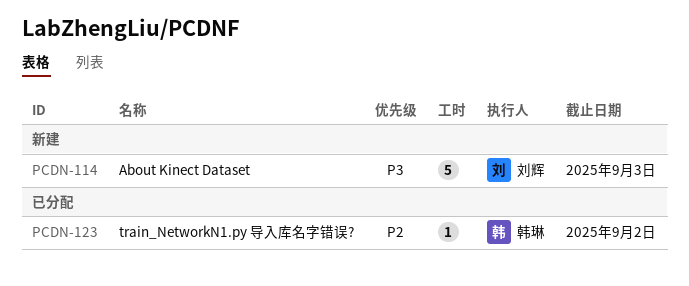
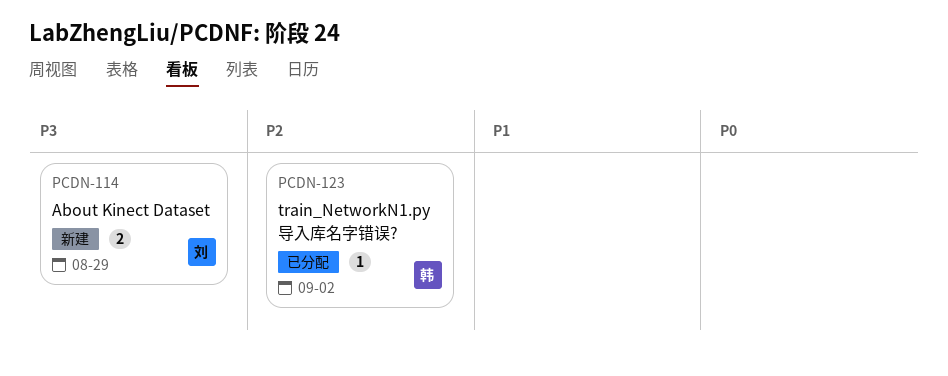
PCDN-114, estimate: 5 -> 2
PCDN-114, due: Sep 3 -> Aug 29

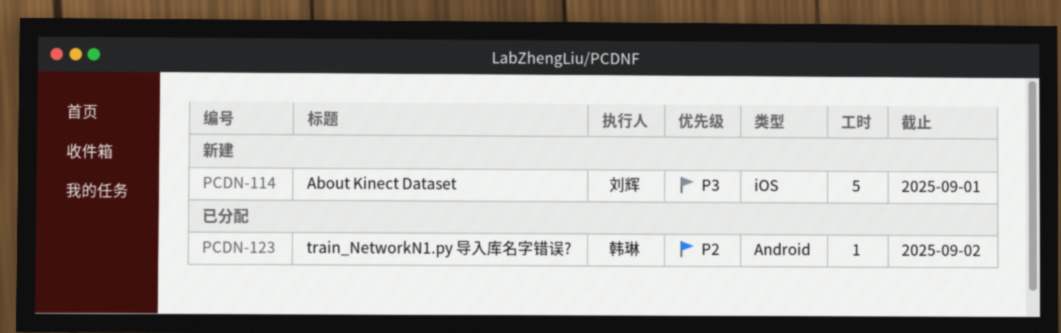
PCDN-114, estimate: 2 -> 5
PCDN-114, due: Aug 29 -> Sep 1

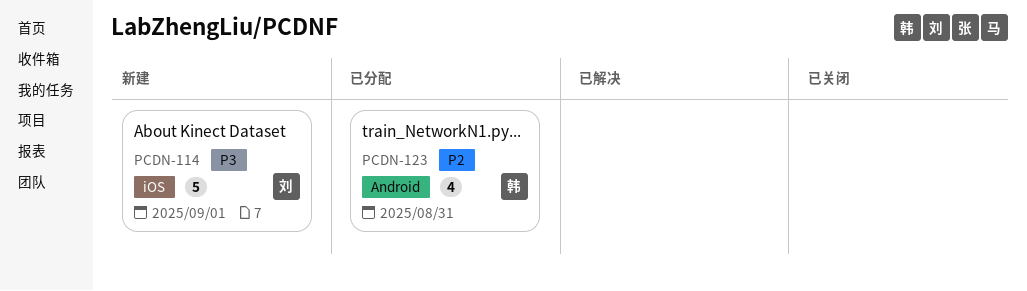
PCDN-123, estimate: 1 -> 4
PCDN-123, due: Sep 2 -> Aug 31

